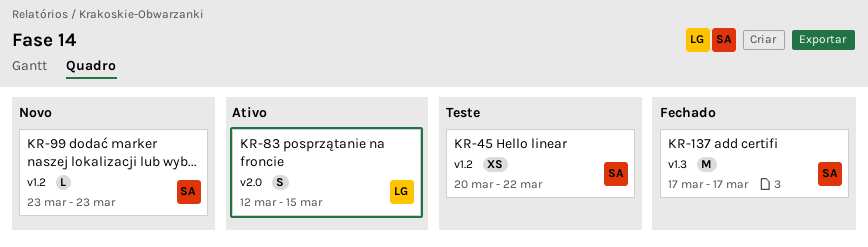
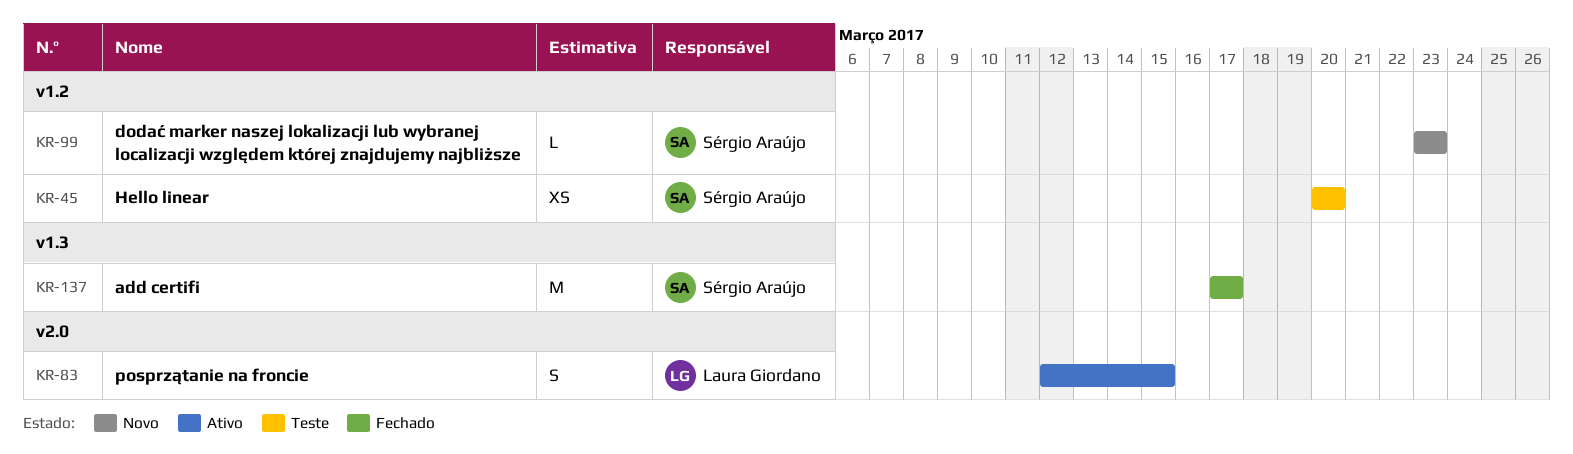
KR-45, due: Mar 22 -> Mar 20

